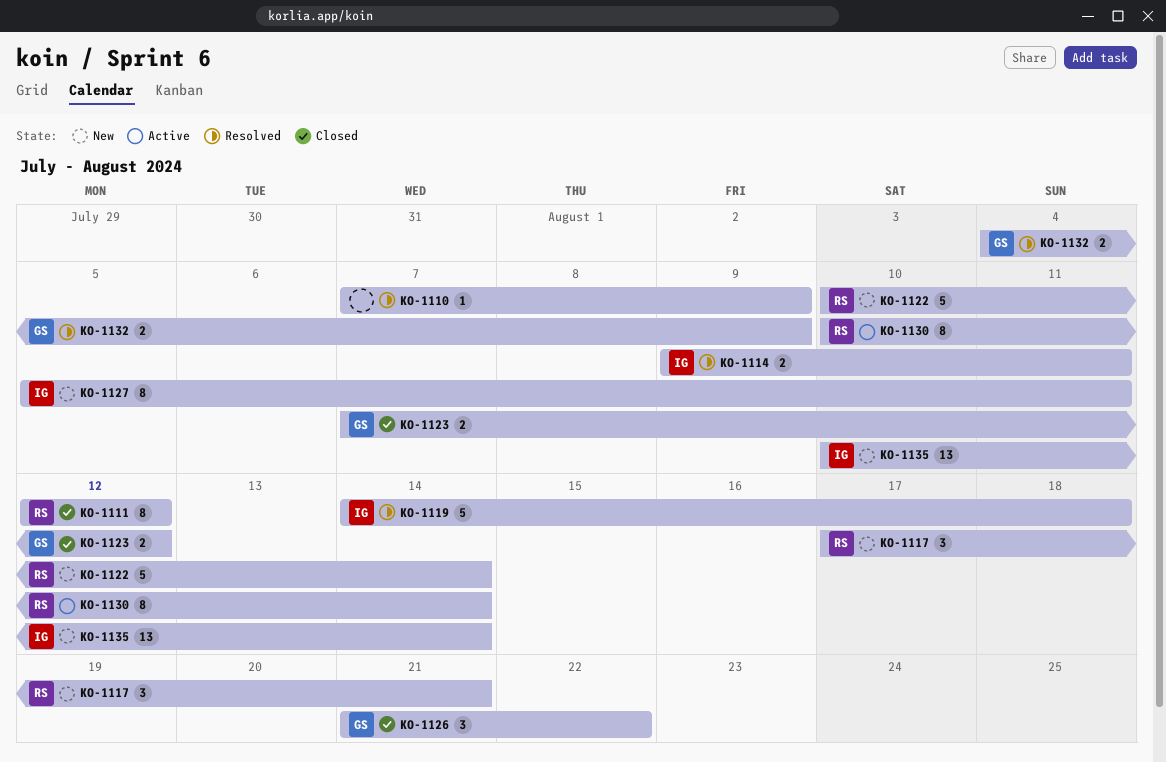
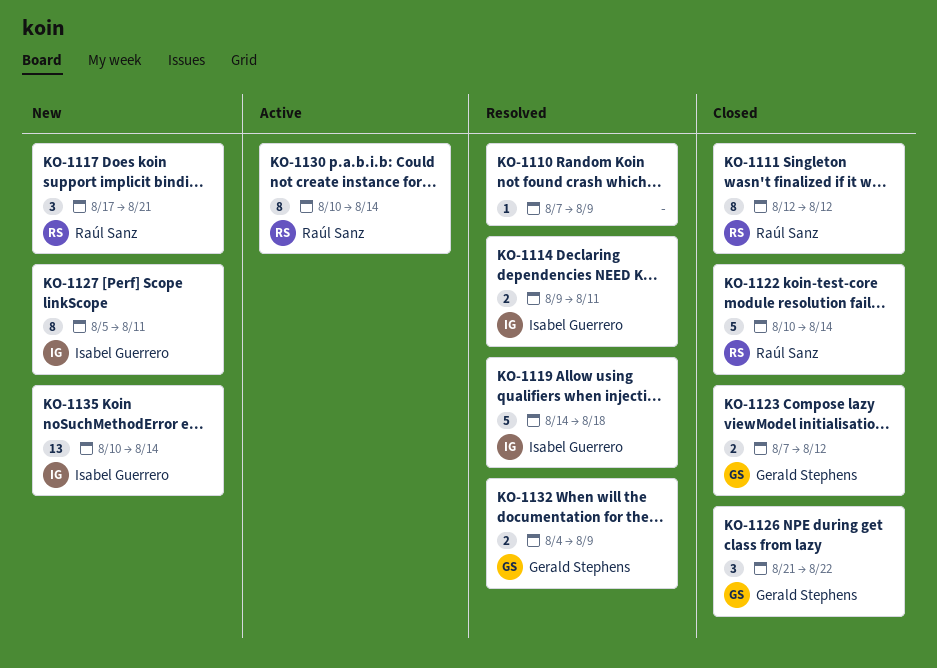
KO-1122, status: New -> Closed

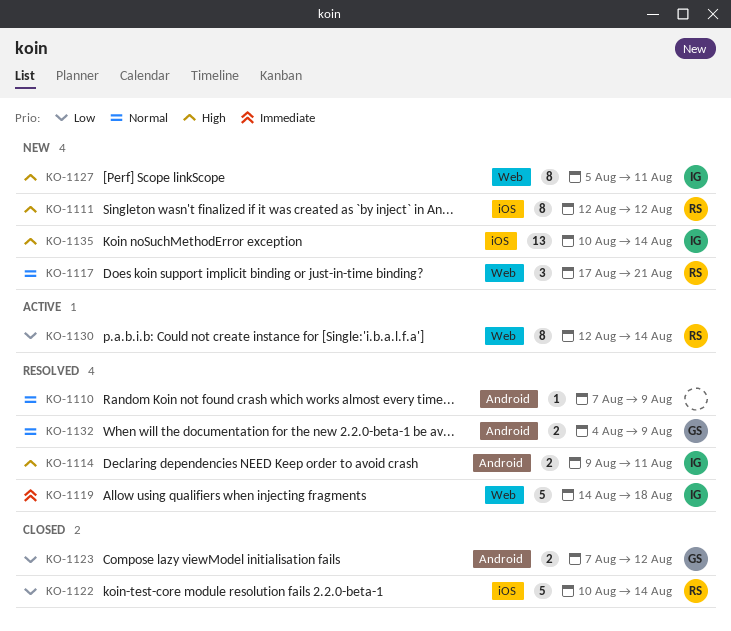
KO-1111, status: Closed -> New
KO-1126: present -> none
KO-1130, start: Aug 10 -> Aug 12

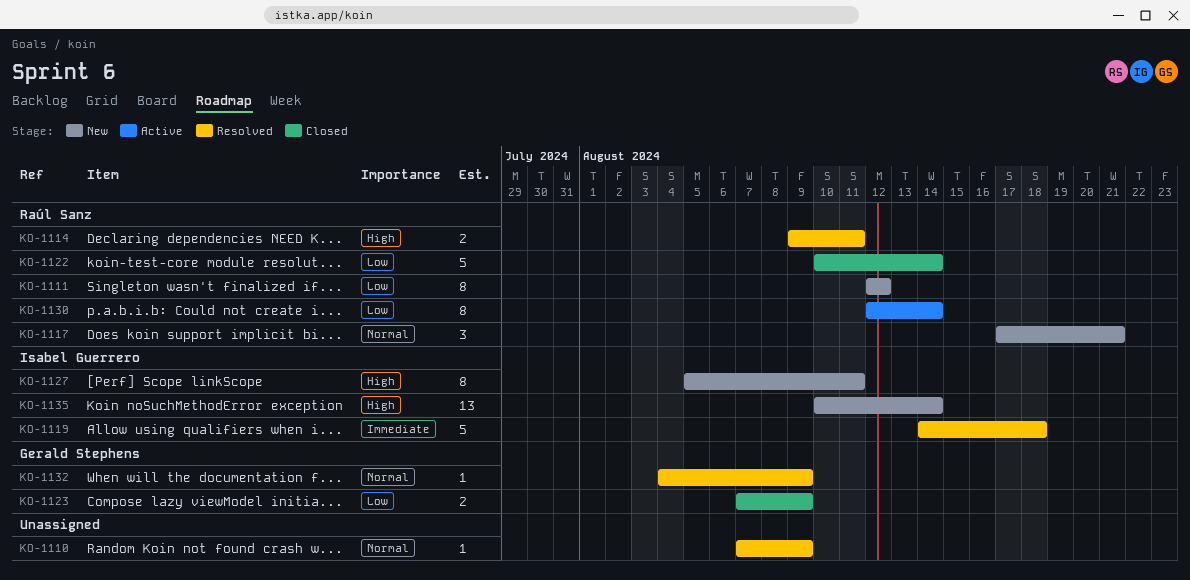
KO-1111, priority: High -> Low
KO-1114, owner: Isabel Guerrero -> Raúl Sanz
KO-1123, due: Aug 12 -> Aug 9
KO-1132, estimate: 2 -> 1

